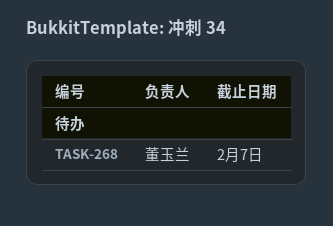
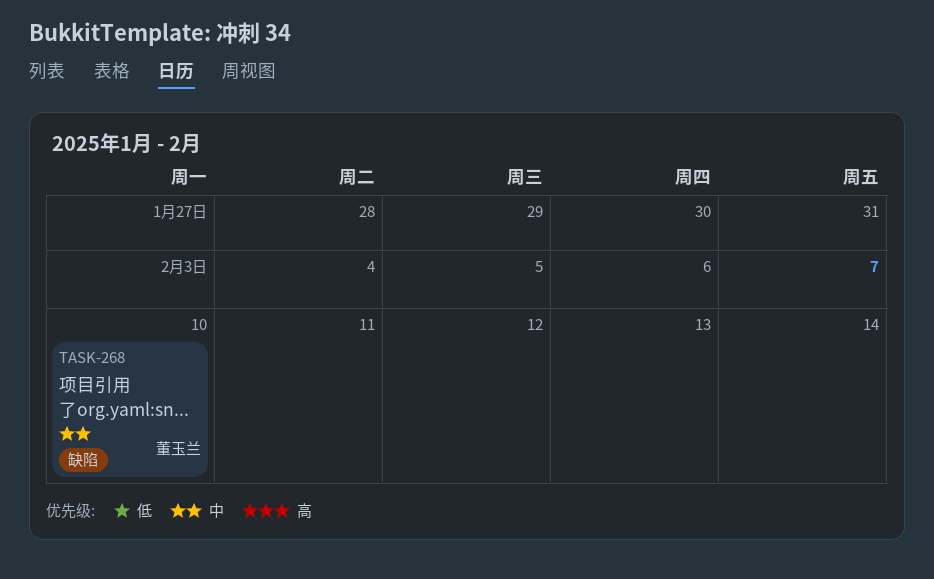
TASK-268, due: Feb 7 -> Feb 10

